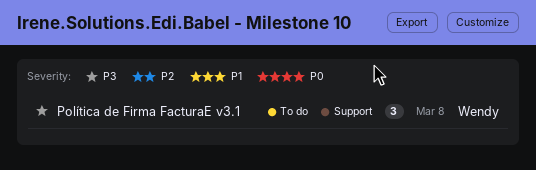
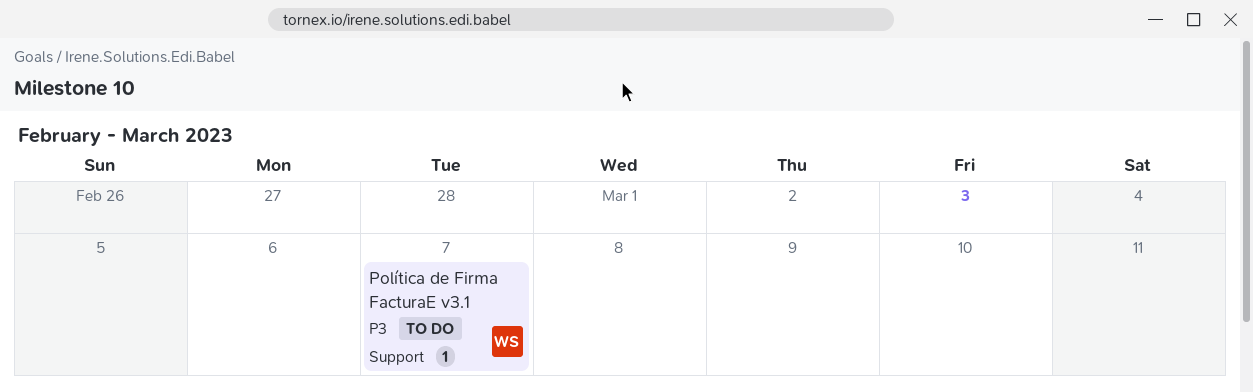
Política de Firma FacturaE v3.1, estimate: 3 -> 1
Política de Firma FacturaE v3.1, due: Mar 8 -> Mar 7

